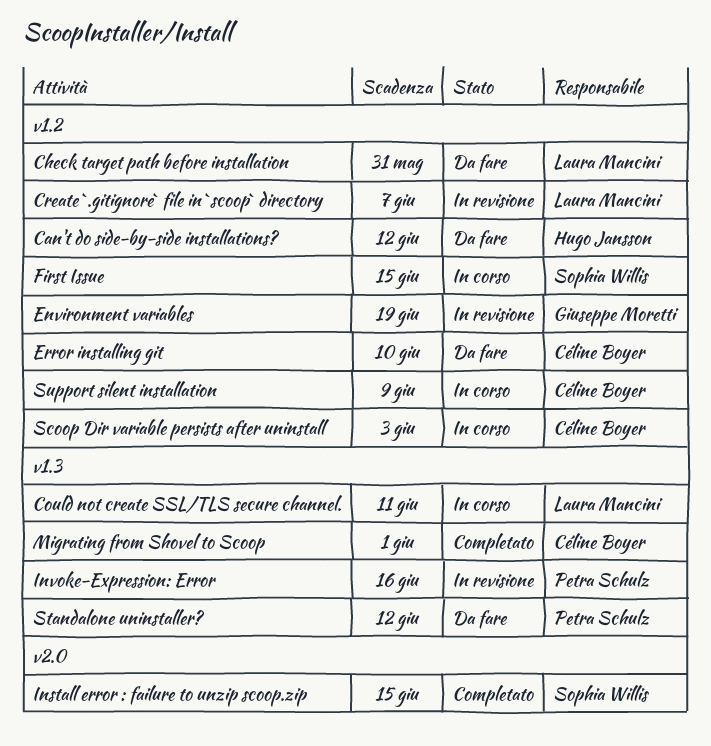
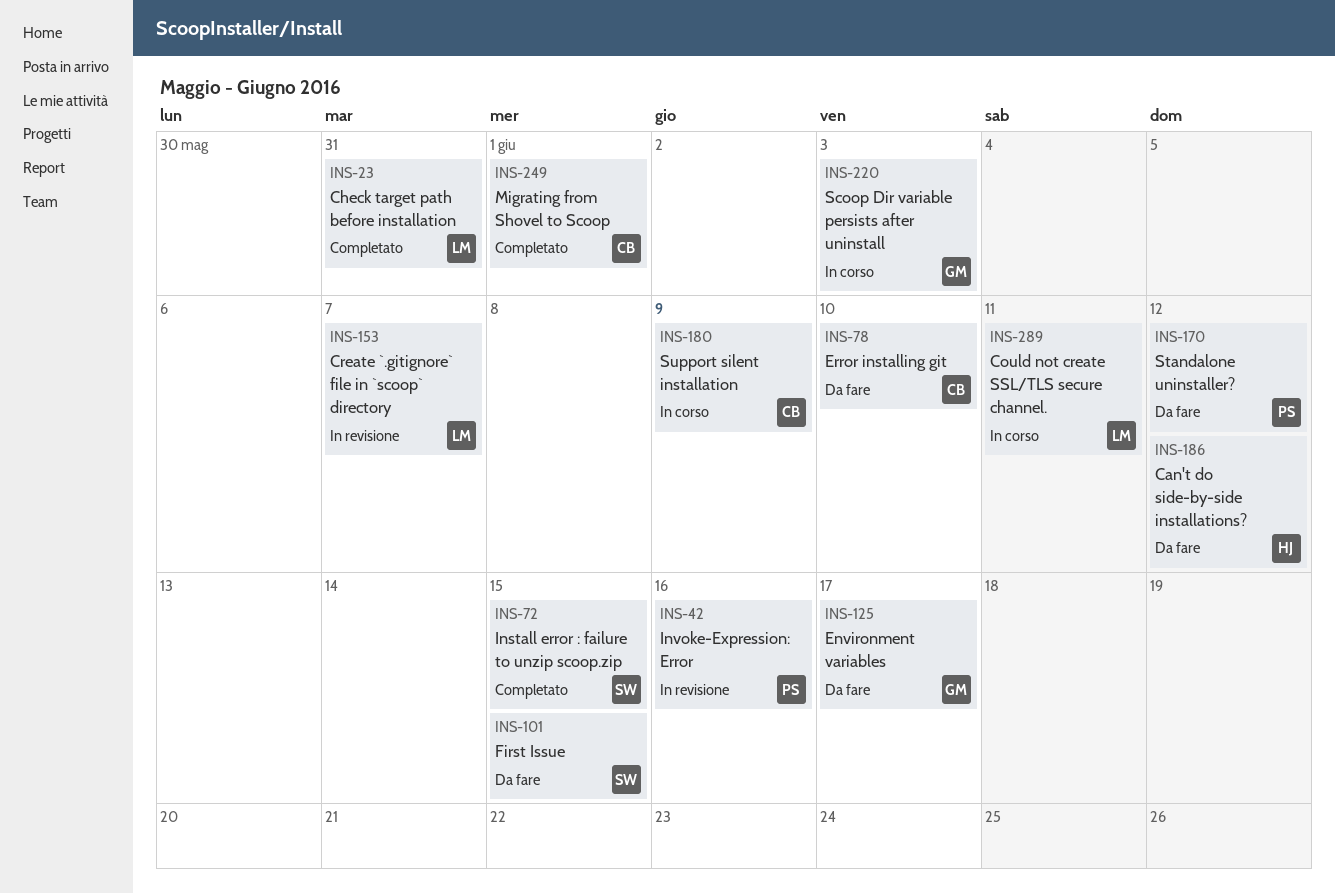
Check target path before installation, status: Da fare -> Completato
Environment variables, status: In revisione -> Da fare
Environment variables, due: Jun 19 -> Jun 17
First Issue, status: In corso -> Da fare
Scoop Dir variable persists after uninstall, owner: Céline Boyer -> Giuseppe Moretti

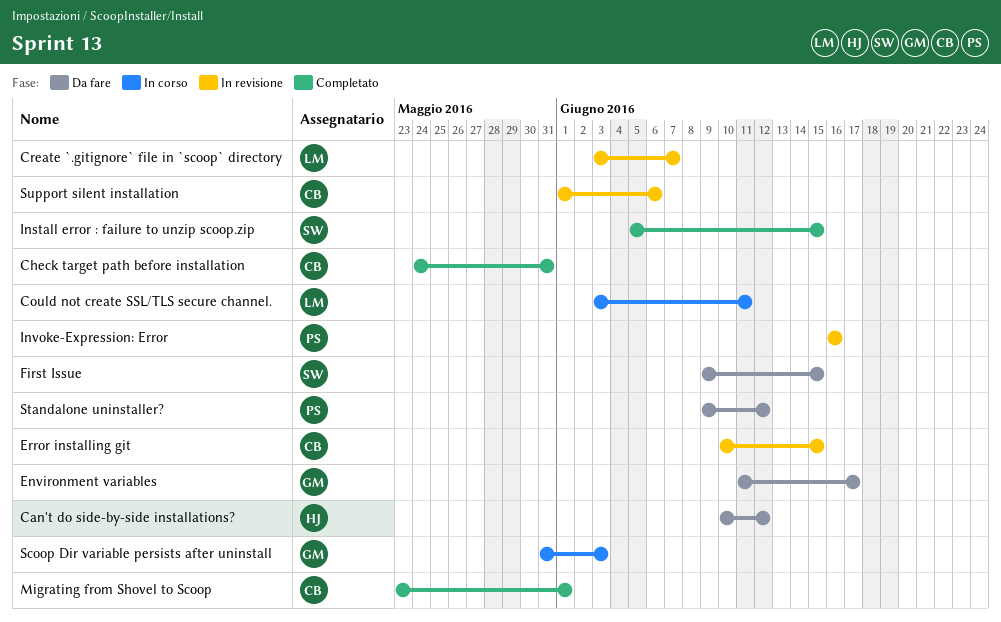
Check target path before installation, owner: LM -> CB
Error installing git, status: Da fare -> In revisione
Error installing git, due: Jun 10 -> Jun 15
Support silent installation, status: In corso -> In revisione
Support silent installation, due: Jun 9 -> Jun 6

